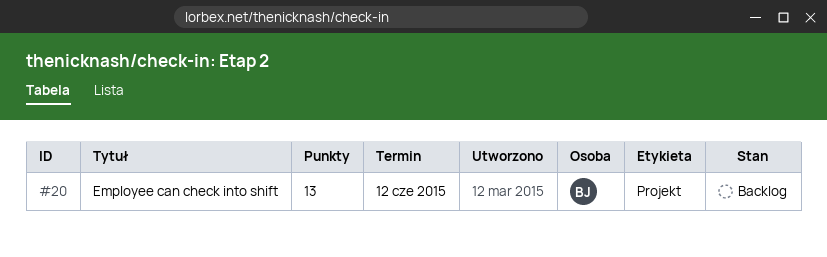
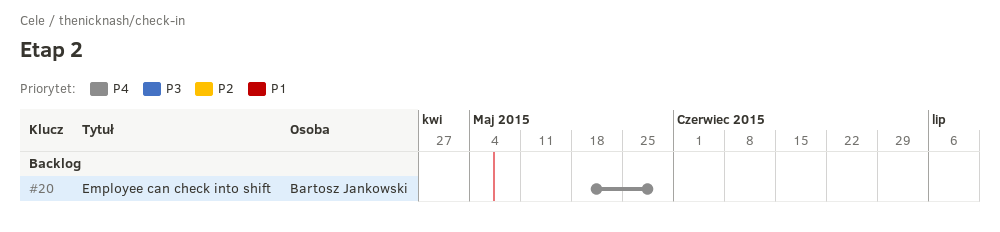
#20, due: Jun 12 -> May 29

